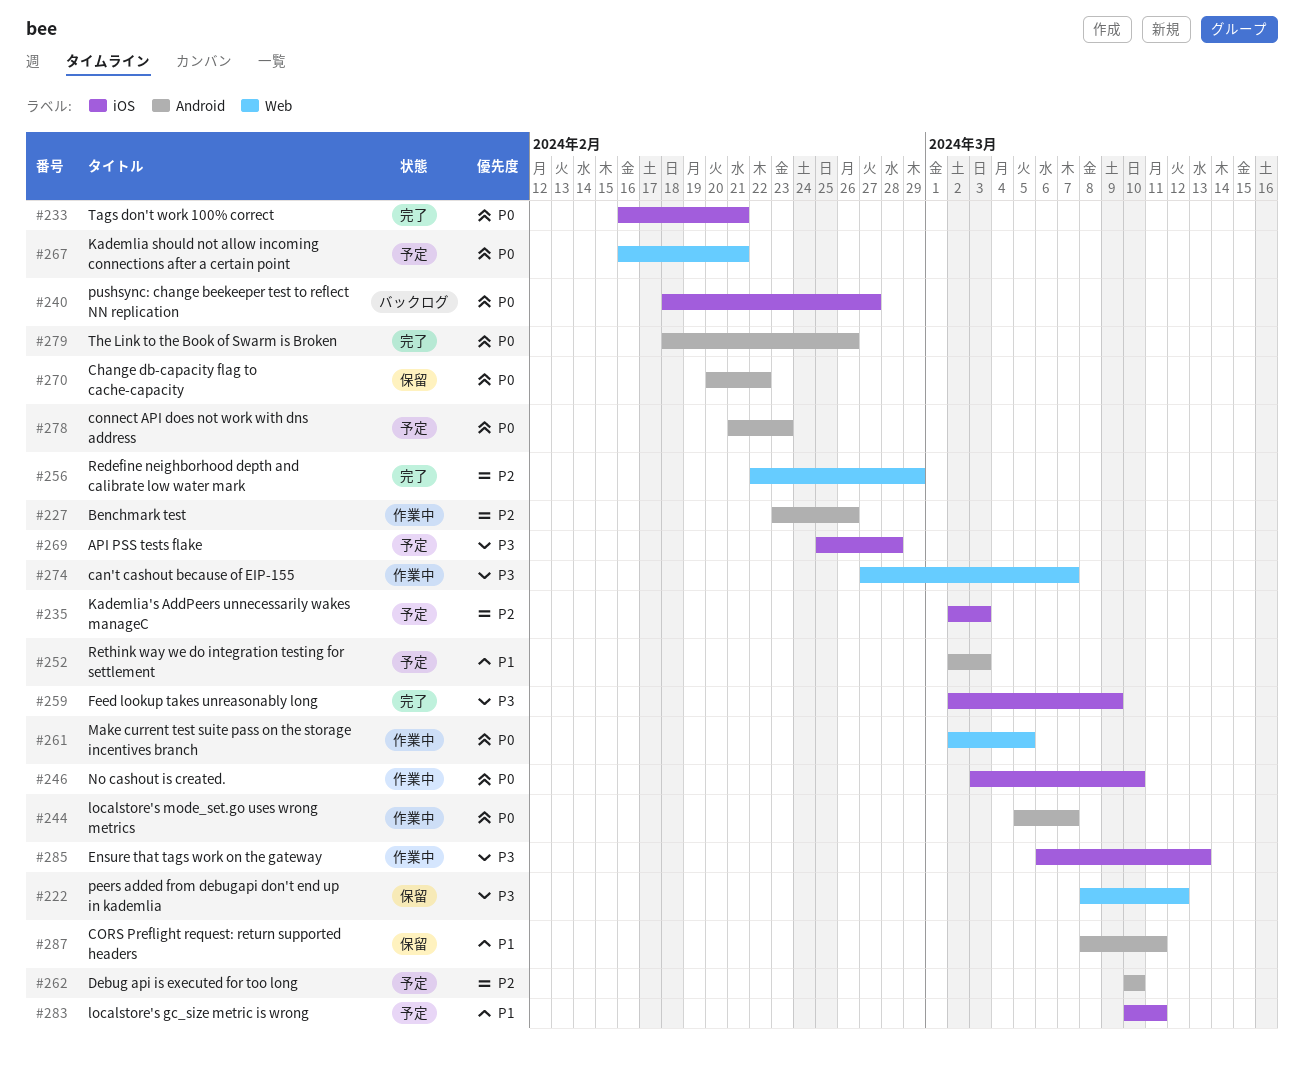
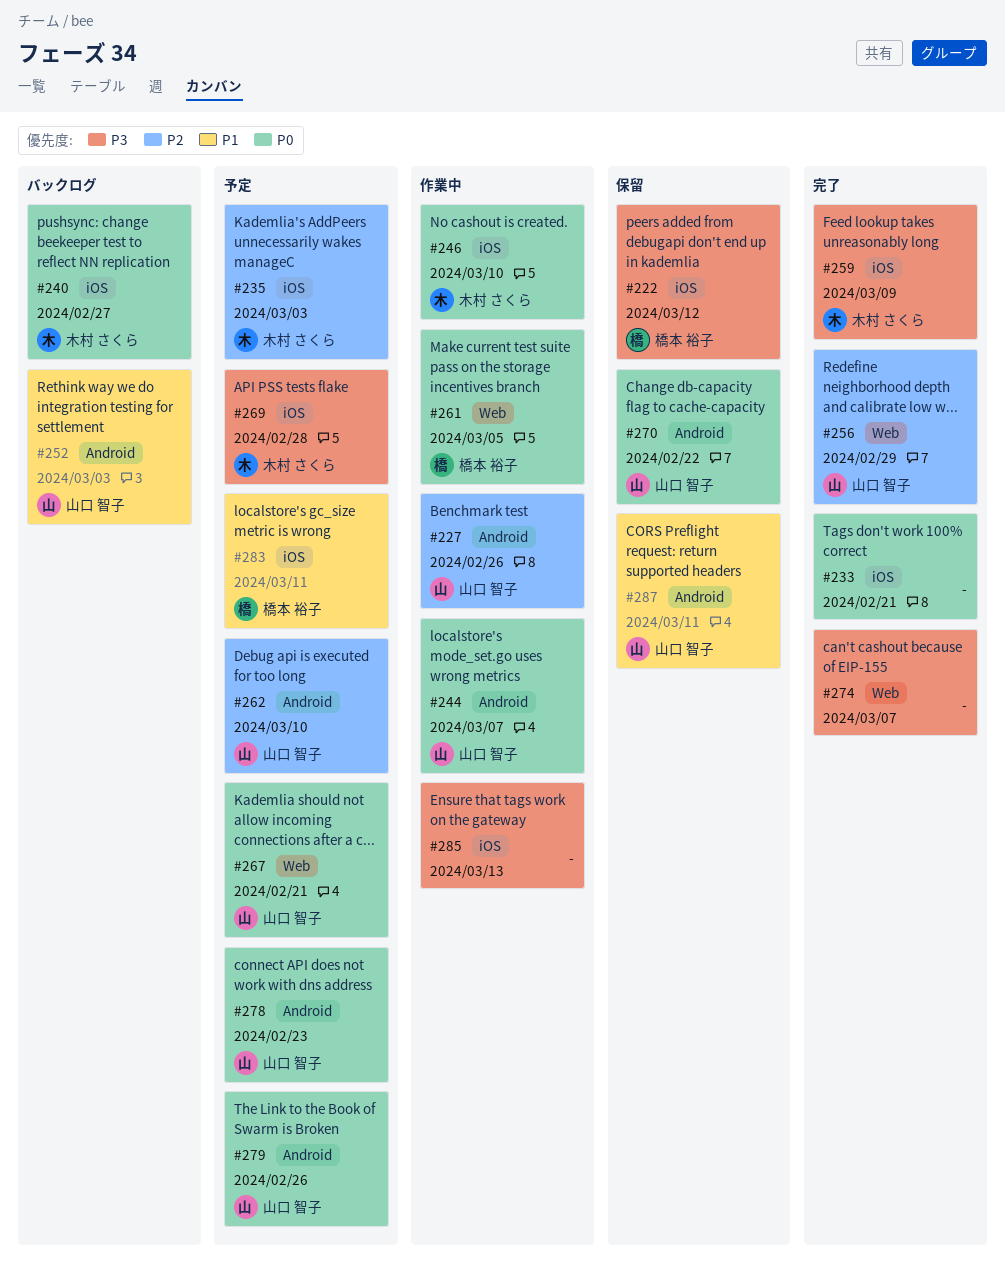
#222, label: Web -> iOS
#252, status: 予定 -> バックログ
#274, status: 作業中 -> 完了
#279, status: 完了 -> 予定

